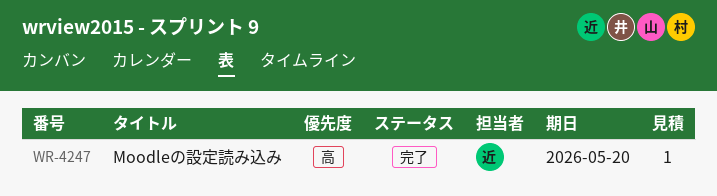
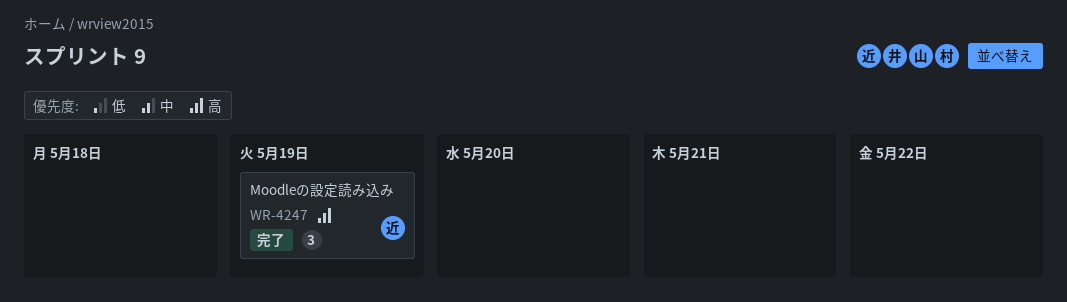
WR-4247, estimate: 1 -> 3
WR-4247, due: May 20 -> May 19

